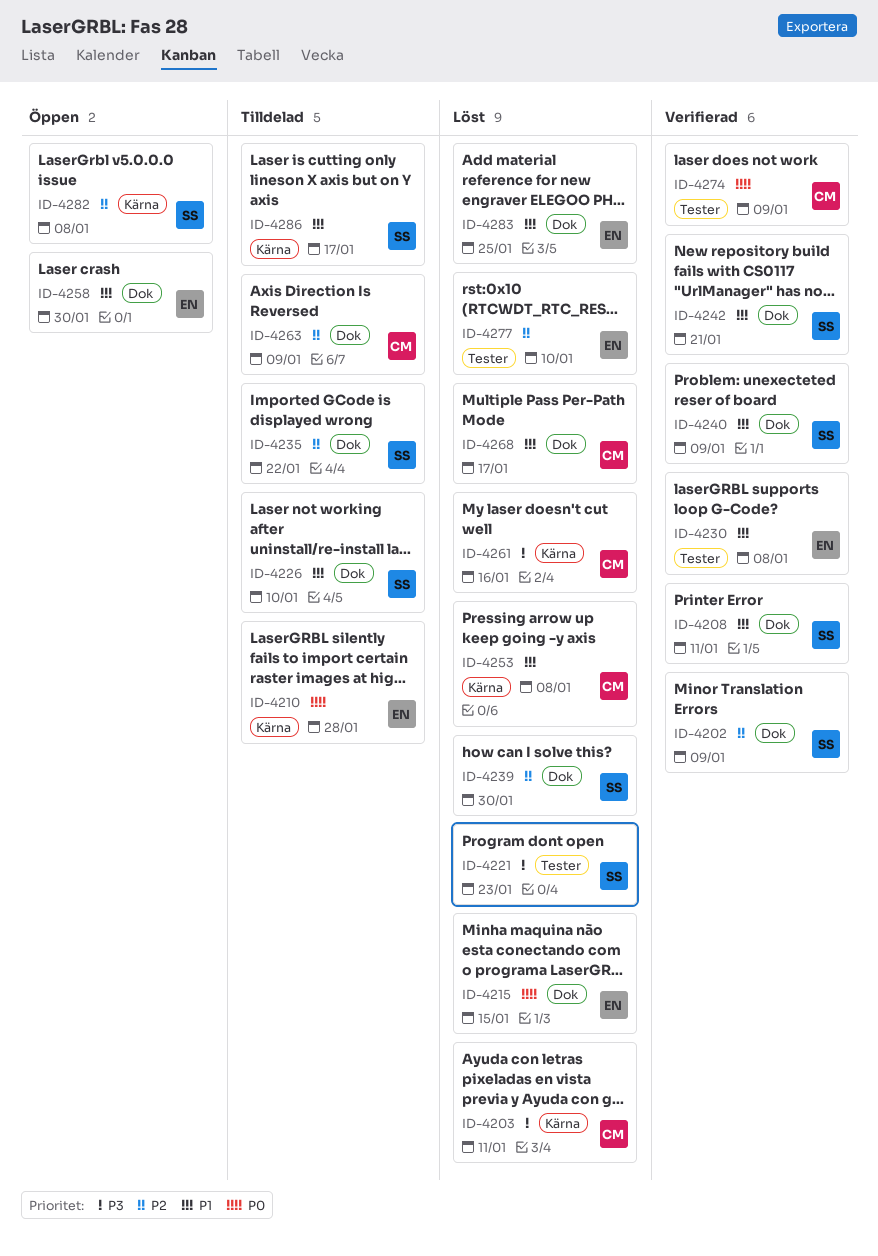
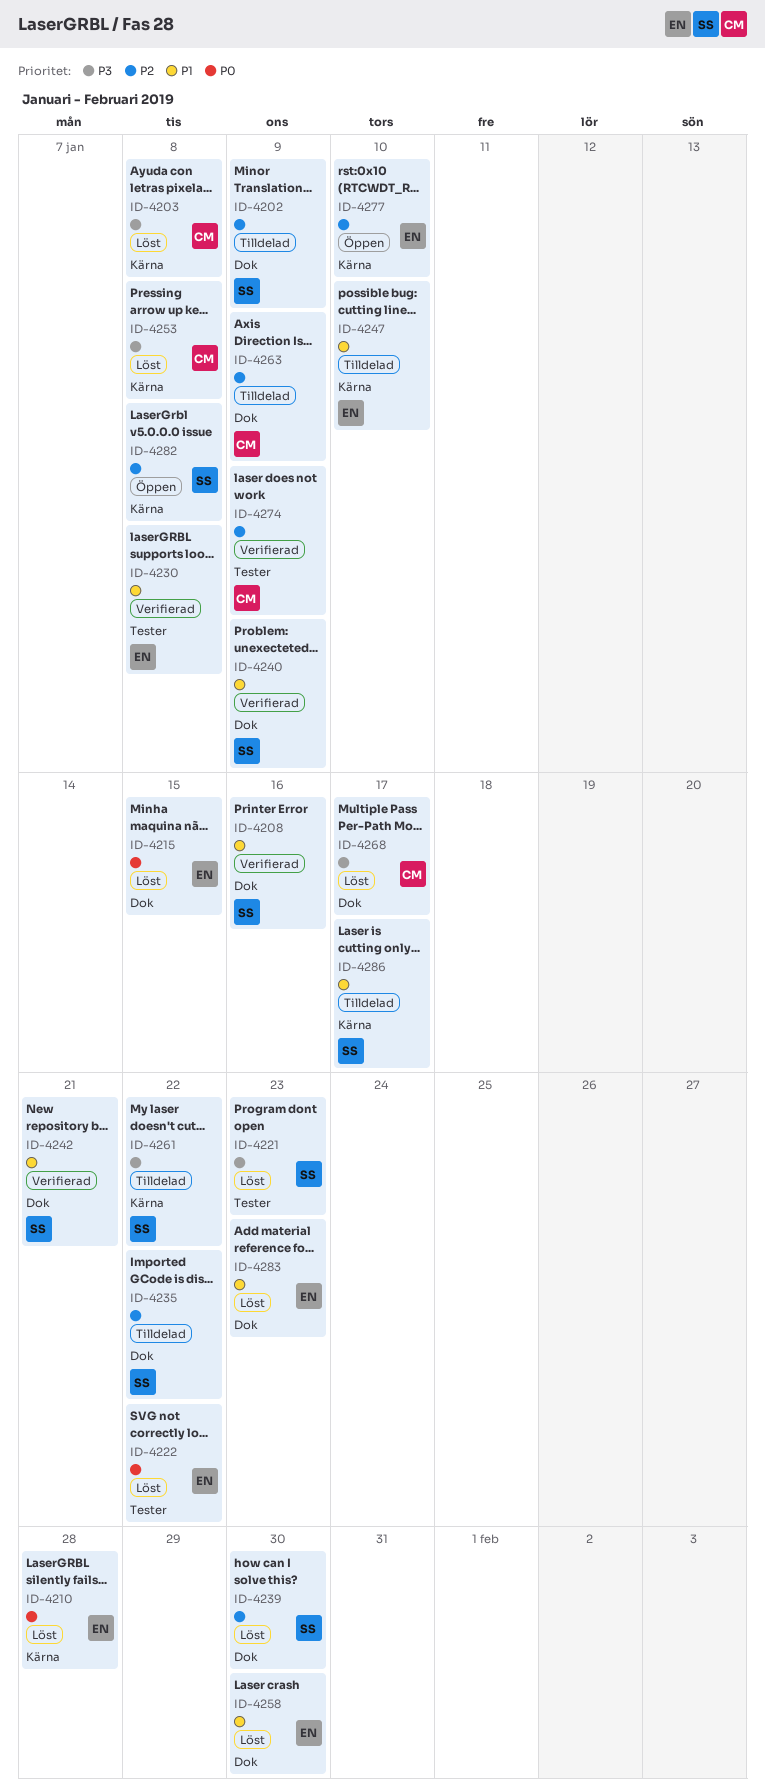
ID-4202, status: Verifierad -> Tilldelad
ID-4203, due: Jan 11 -> Jan 8
ID-4208, due: Jan 11 -> Jan 16
ID-4210, status: Tilldelad -> Löst
ID-4222: none -> present
ID-4226: present -> none
ID-4247: none -> present
ID-4253, priority: P1 -> P3
ID-4258, status: Öppen -> Löst
ID-4261, status: Löst -> Tilldelad
ID-4261, owner: CM -> SS
ID-4261, due: Jan 16 -> Jan 22
ID-4268, priority: P1 -> P3
ID-4274, priority: P0 -> P2
ID-4277, status: Löst -> Öppen
ID-4277, label: Tester -> Kärna
ID-4283, due: Jan 25 -> Jan 23

